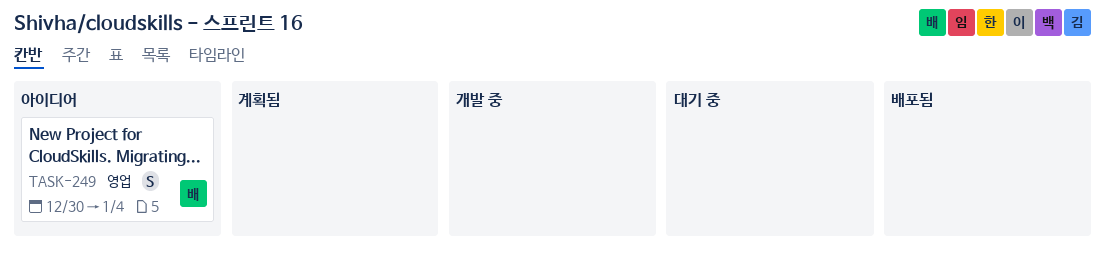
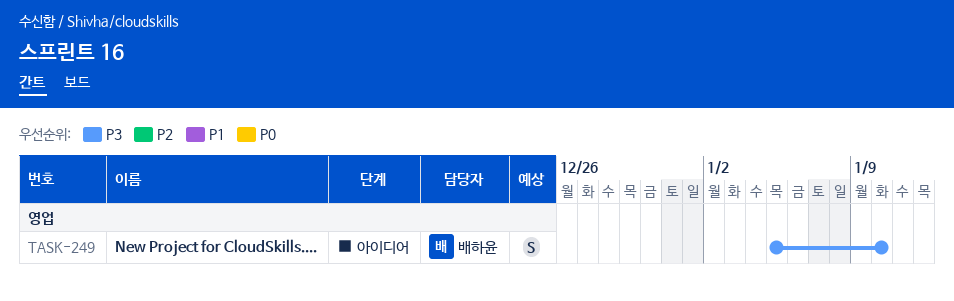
TASK-249, start: Dec 30 -> Jan 5
TASK-249, due: Jan 4 -> Jan 10

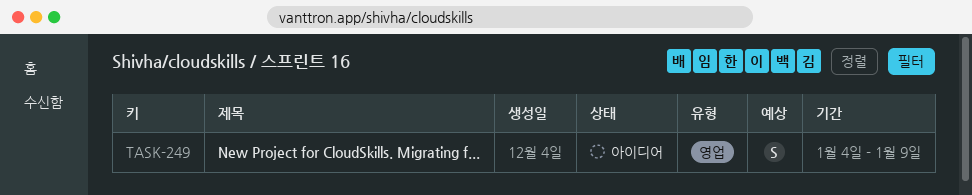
TASK-249, start: Jan 5 -> Jan 4
TASK-249, due: Jan 10 -> Jan 9

